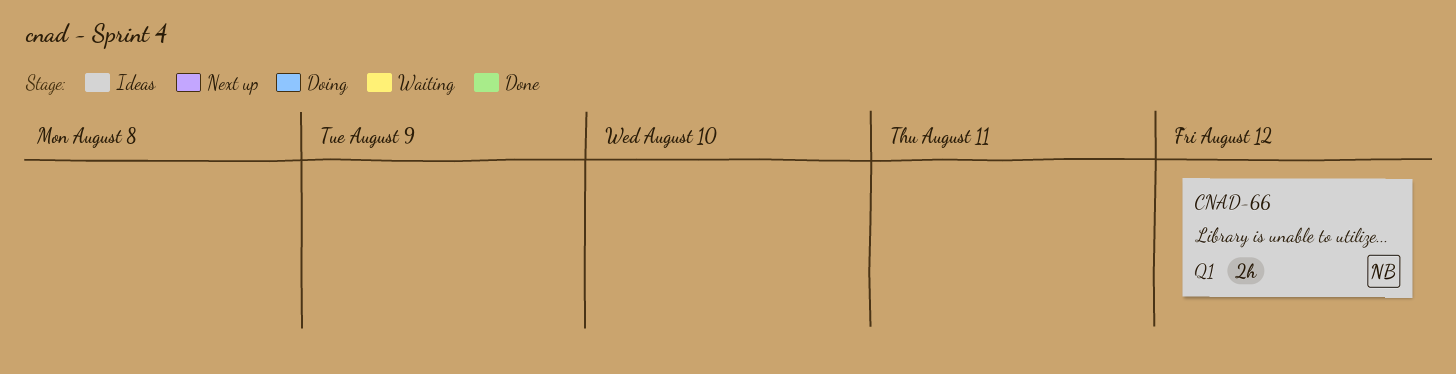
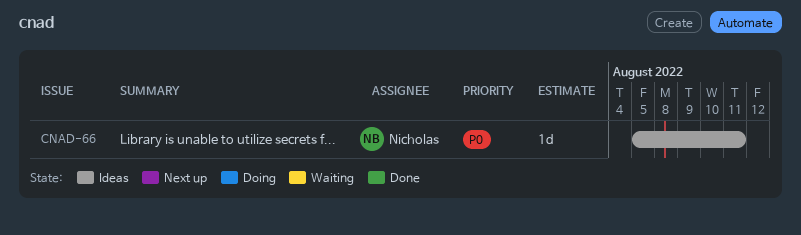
CNAD-66, estimate: 2h -> 1d
CNAD-66, due: Aug 12 -> Aug 11

